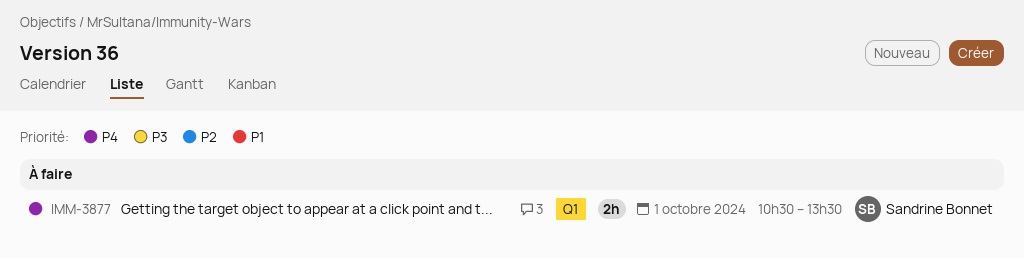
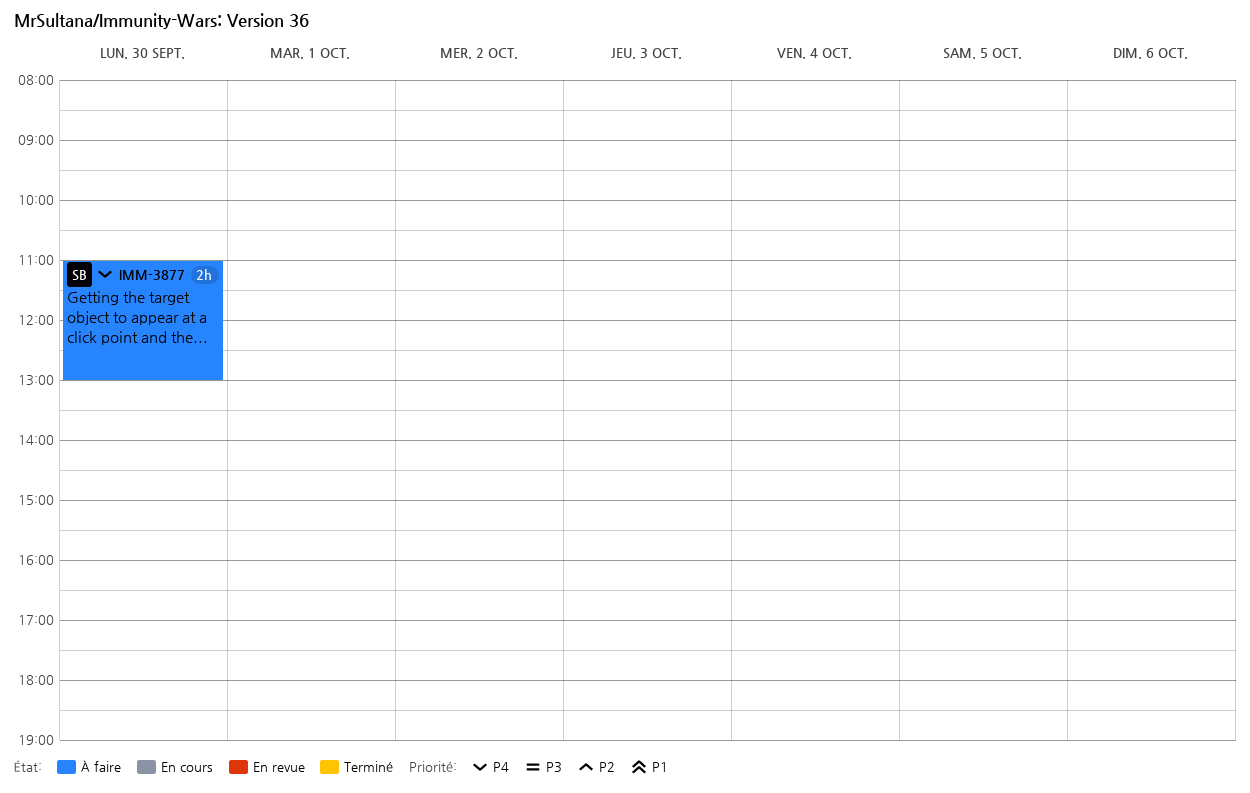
IMM-3877, day: Oct 1 -> Sep 30
IMM-3877, begins: 10:30 -> 11:00
IMM-3877, ends: 13:30 -> 13:00

